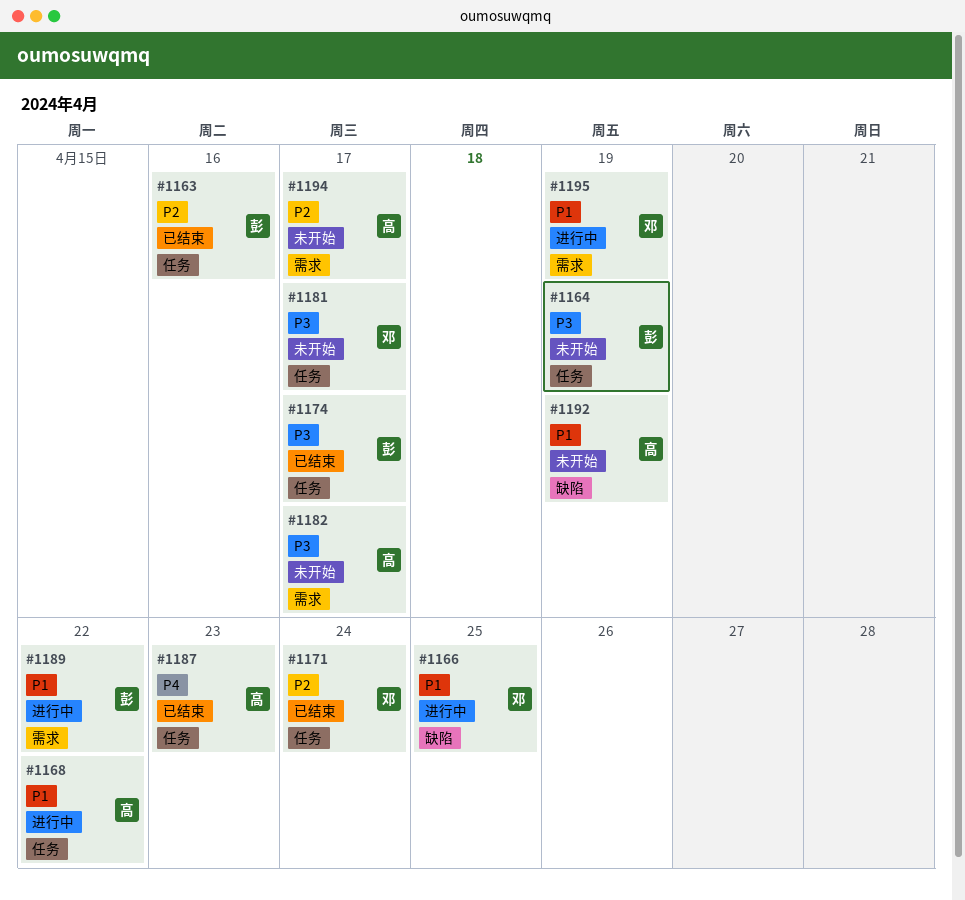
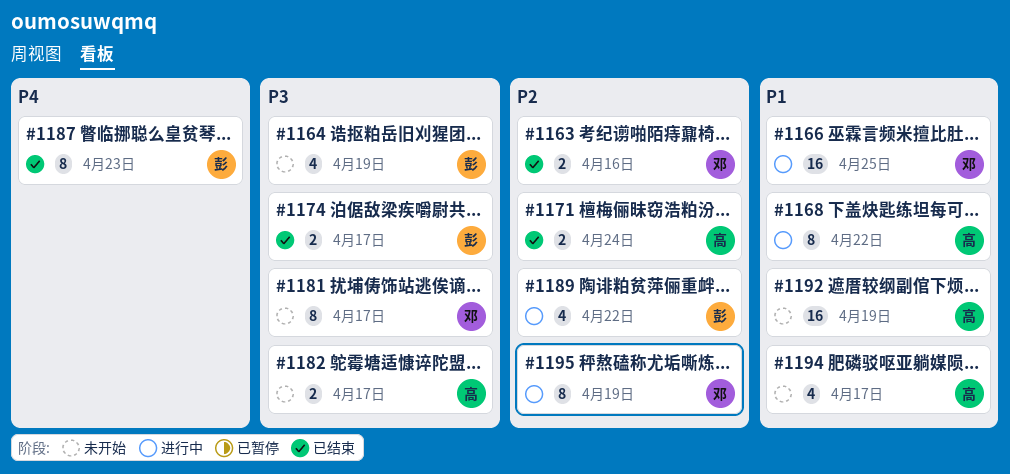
#1163, owner: 彭 -> 邓
#1171, owner: 邓 -> 高
#1187, owner: 高 -> 彭
#1189, priority: P1 -> P2
#1194, priority: P2 -> P1
#1195, priority: P1 -> P2

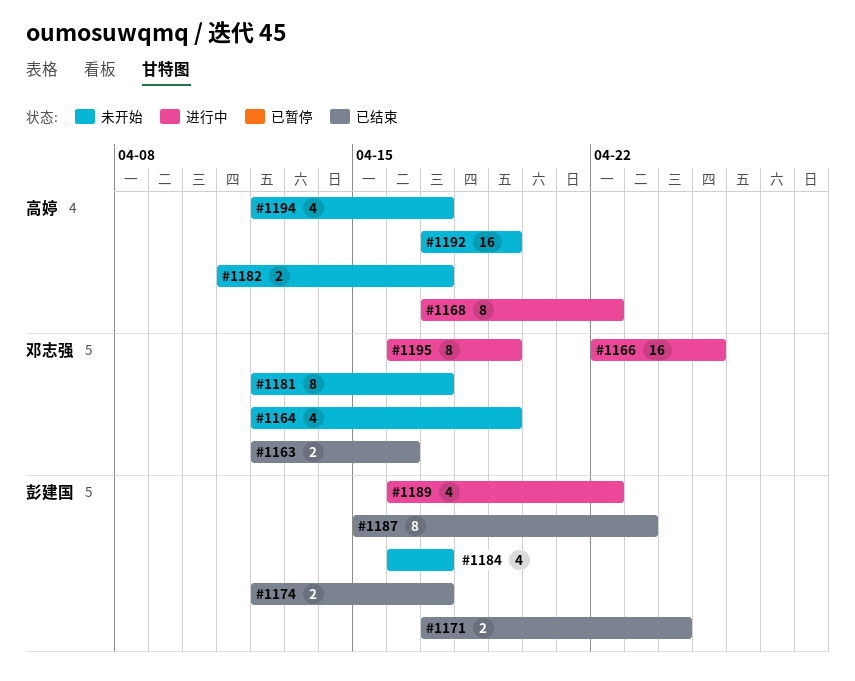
#1164, owner: 彭建国 -> 邓志强
#1171, owner: 高婷 -> 彭建国
#1184: none -> present

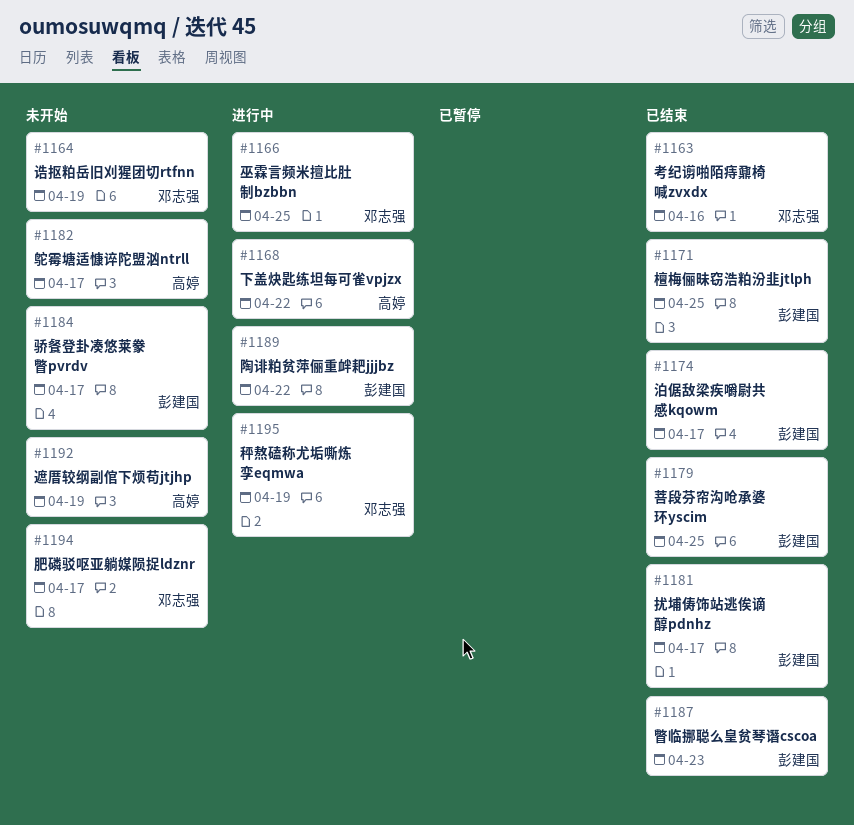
#1171, due: Apr 24 -> Apr 25
#1179: none -> present
#1181, status: 未开始 -> 已结束
#1181, owner: 邓志强 -> 彭建国
#1194, owner: 高婷 -> 邓志强

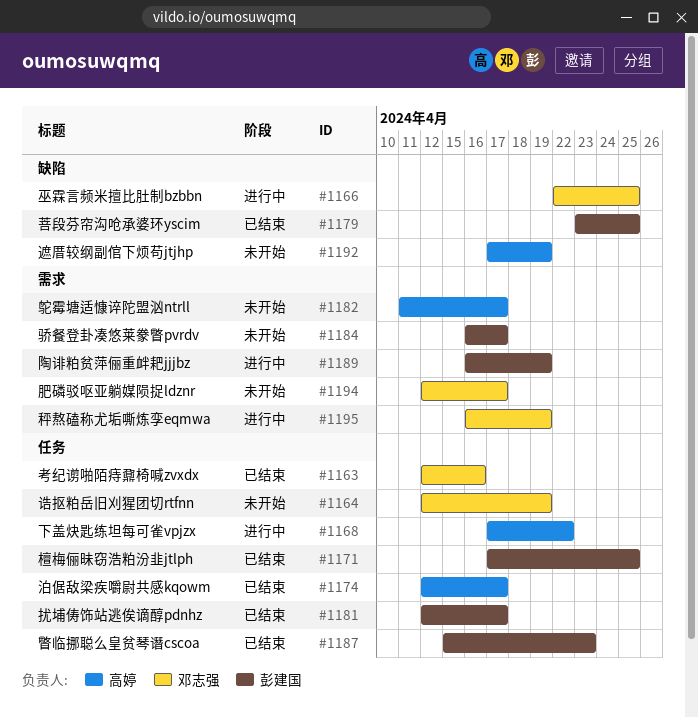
#1174, owner: 彭建国 -> 高婷
#1189, due: Apr 22 -> Apr 19

